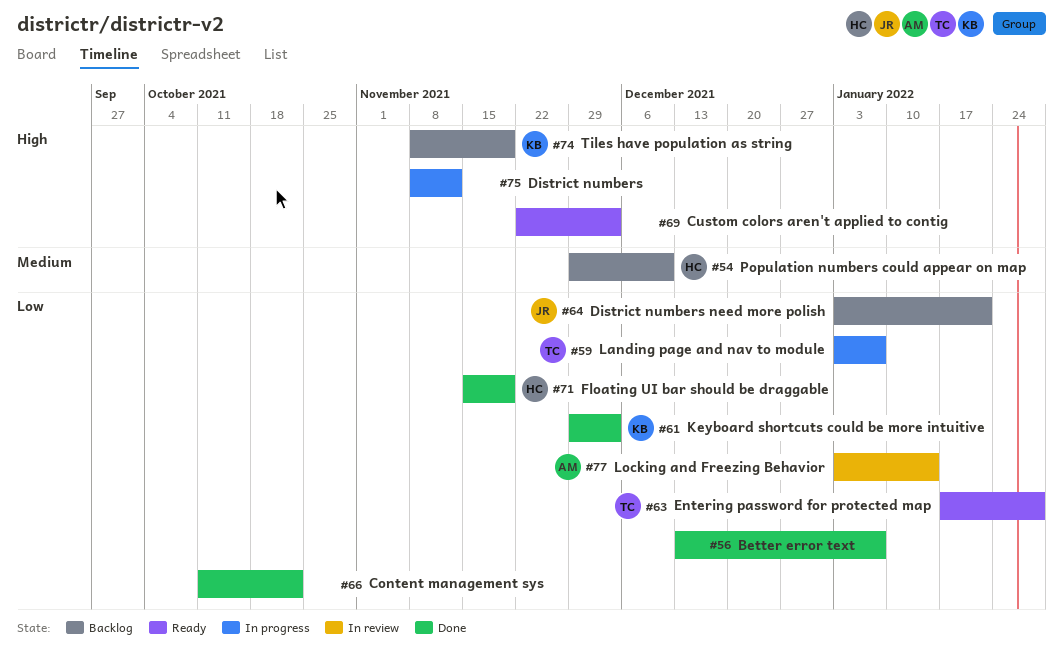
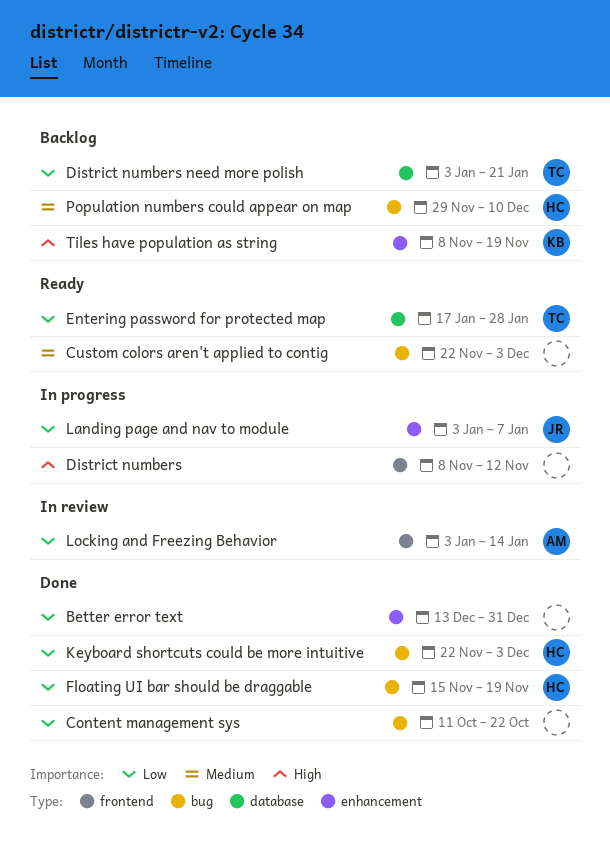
Better error text, due: Jan 7 -> Dec 31
Custom colors aren't applied to contig, priority: High -> Medium
District numbers need more polish, owner: JR -> TC
Keyboard shortcuts could be more intuitive, owner: KB -> HC
Keyboard shortcuts could be more intuitive, start: Nov 29 -> Nov 22
Landing page and nav to module, owner: TC -> JR

